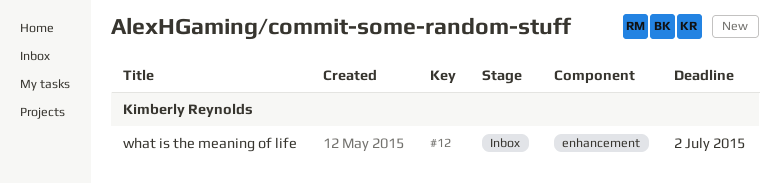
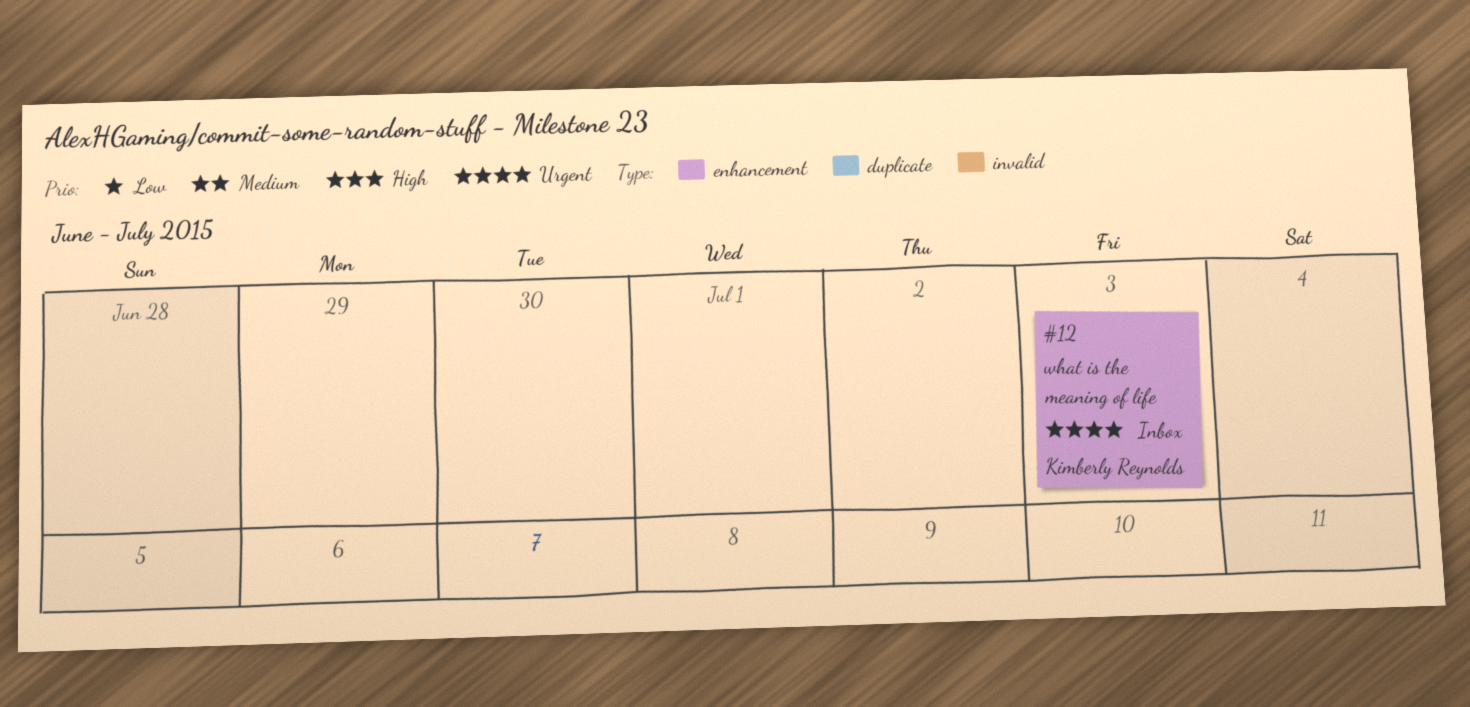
#12, due: Jul 2 -> Jul 3

